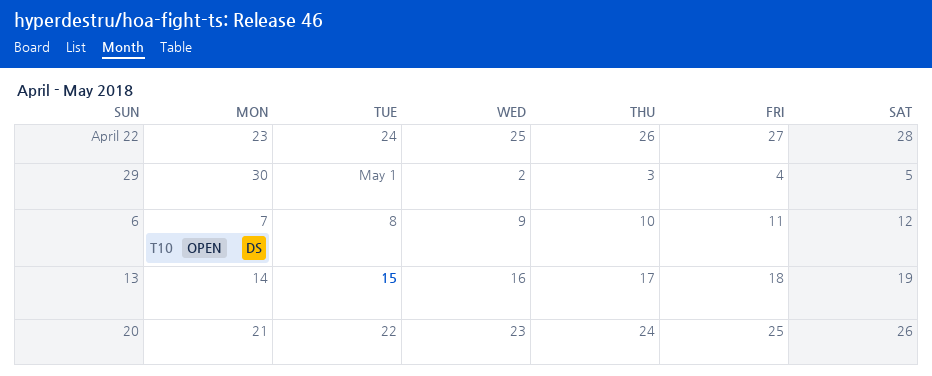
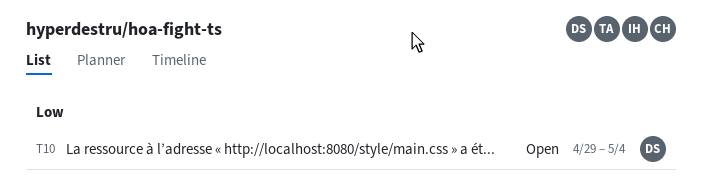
T10, due: May 7 -> May 4

